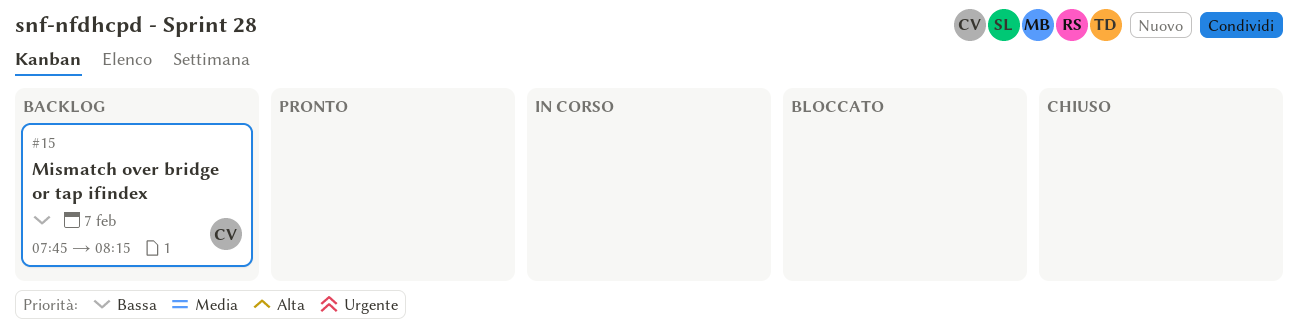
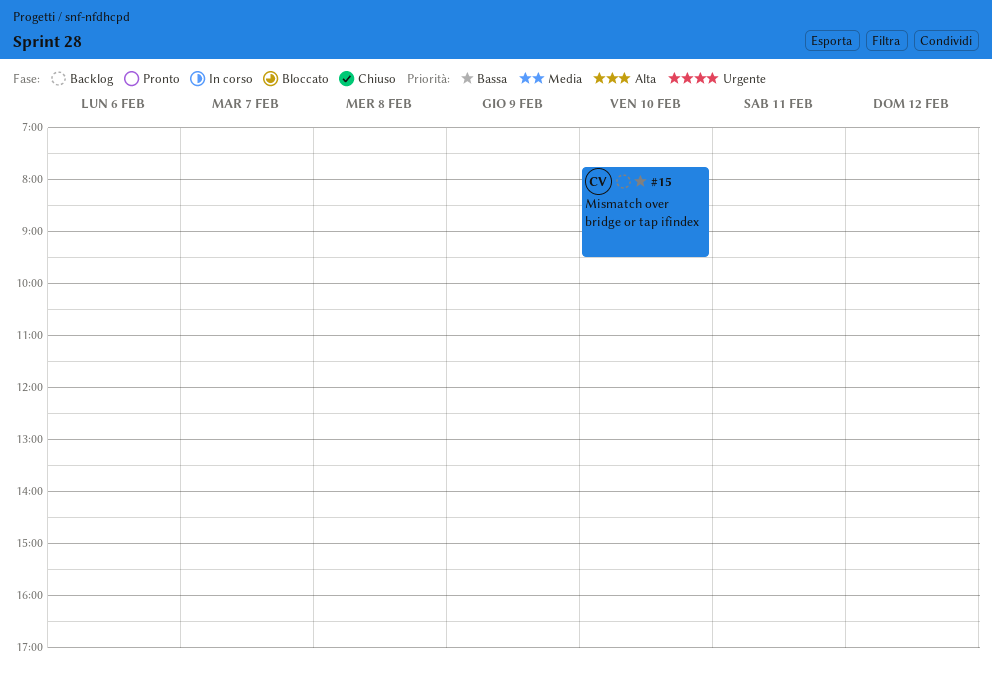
#15, day: Feb 7 -> Feb 10
#15, ends: 08:15 -> 09:30

